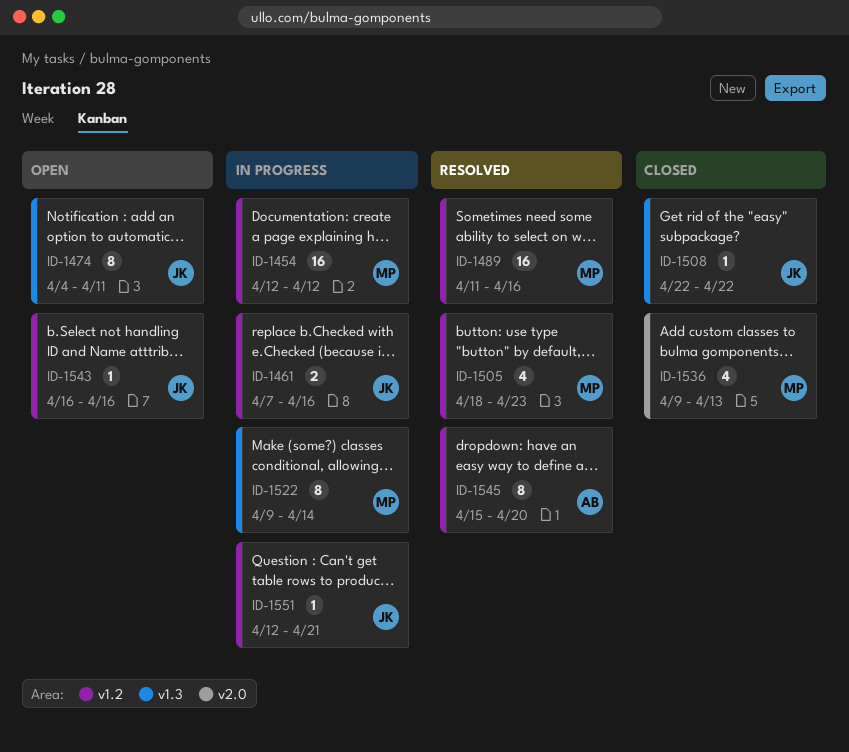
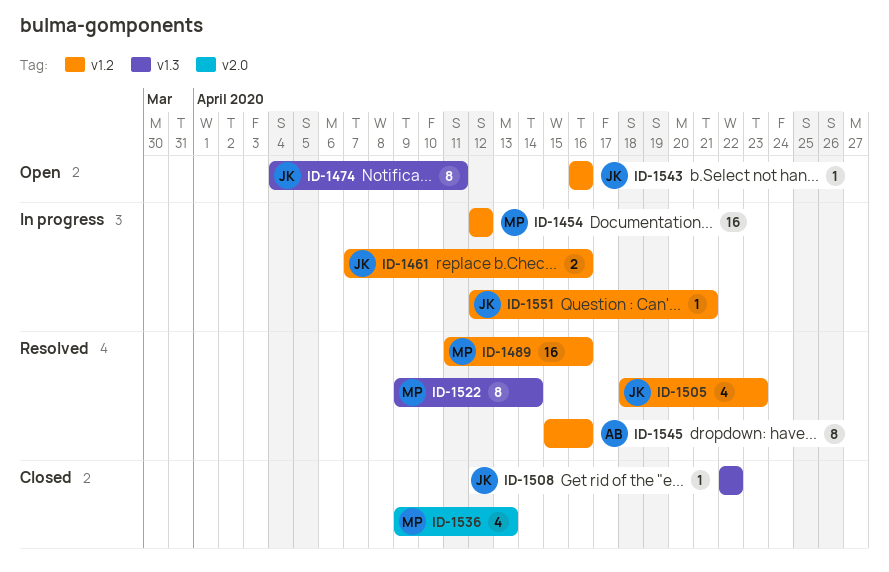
ID-1505, owner: MP -> JK
ID-1522, status: In progress -> Resolved
ID-1545, due: Apr 20 -> Apr 16

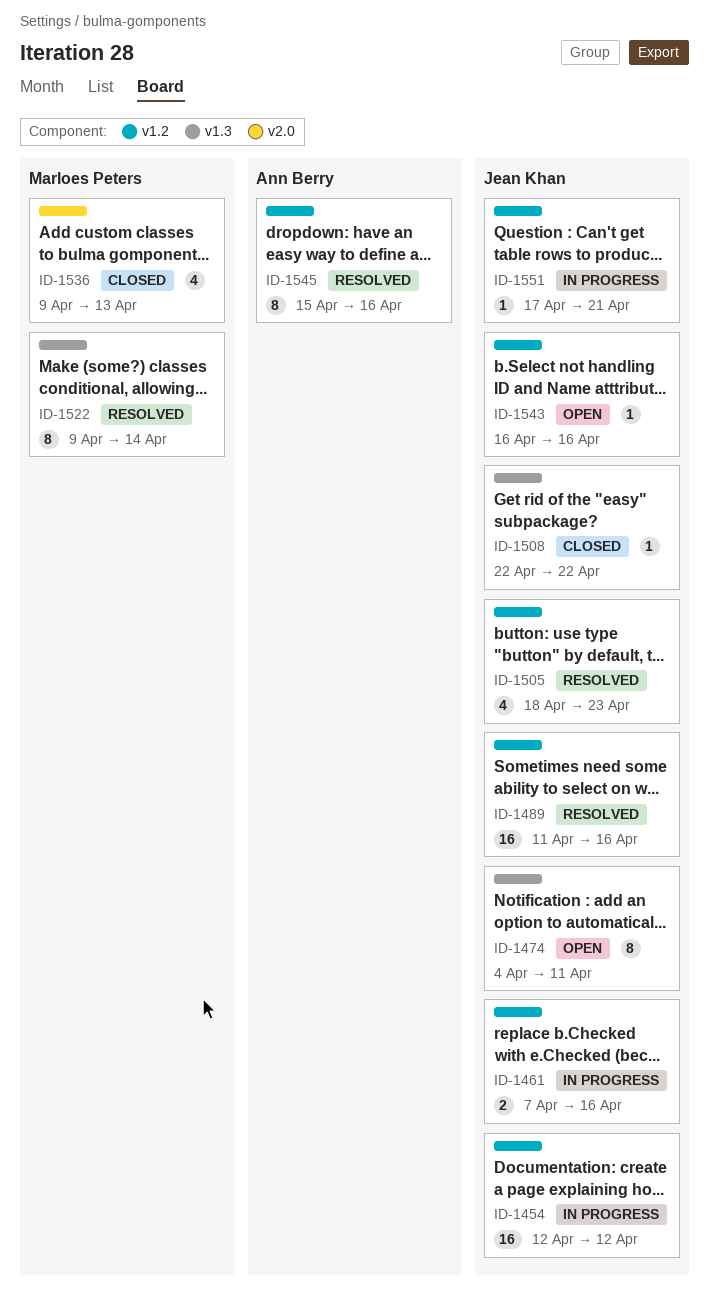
ID-1454, owner: Marloes Peters -> Jean Khan
ID-1489, owner: Marloes Peters -> Jean Khan
ID-1551, start: Apr 12 -> Apr 17

